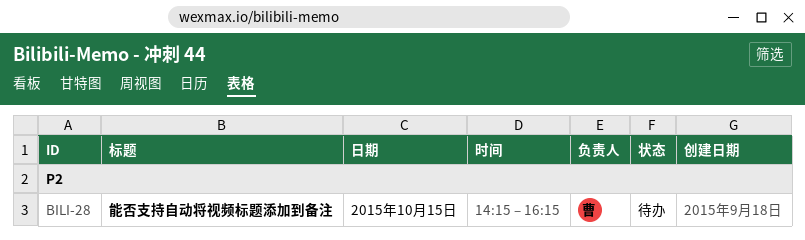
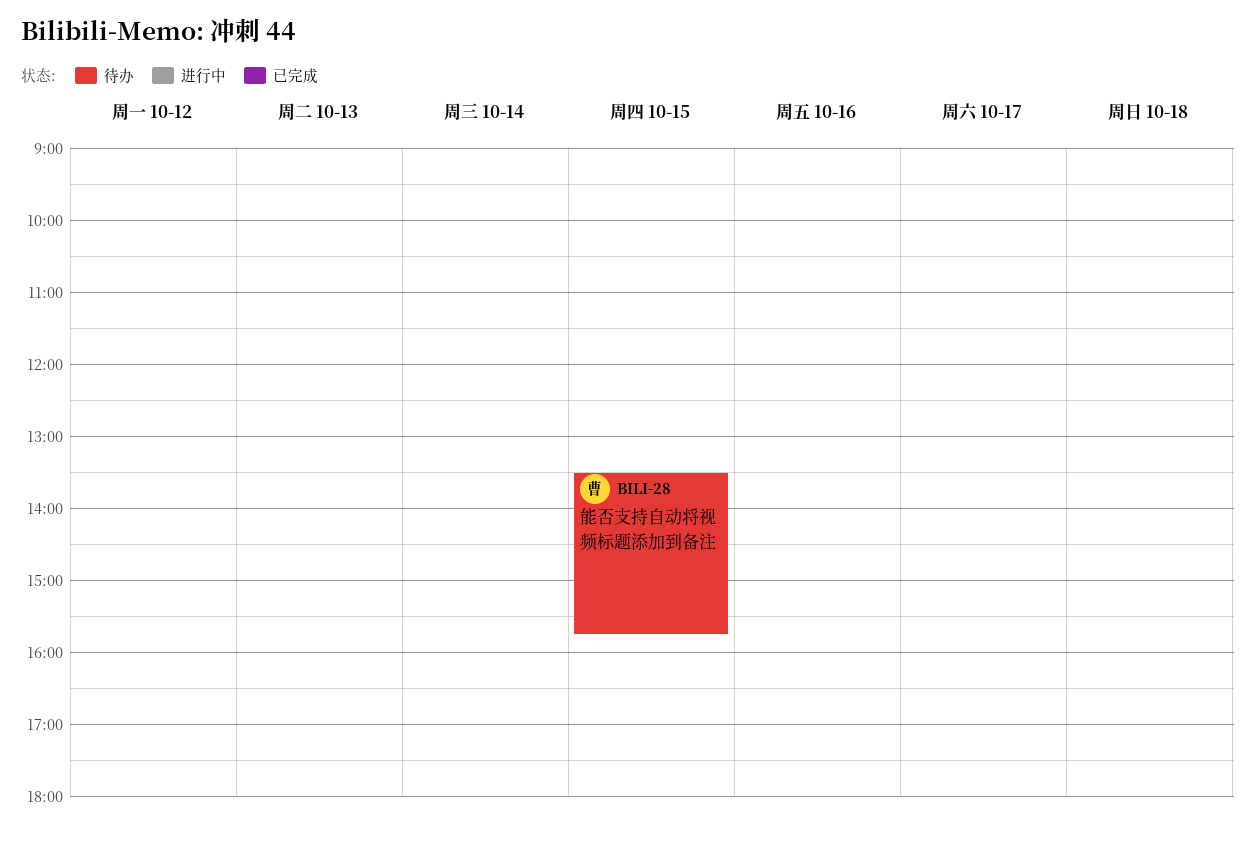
BILI-28, begins: 14:15 -> 13:30
BILI-28, ends: 16:15 -> 15:45

